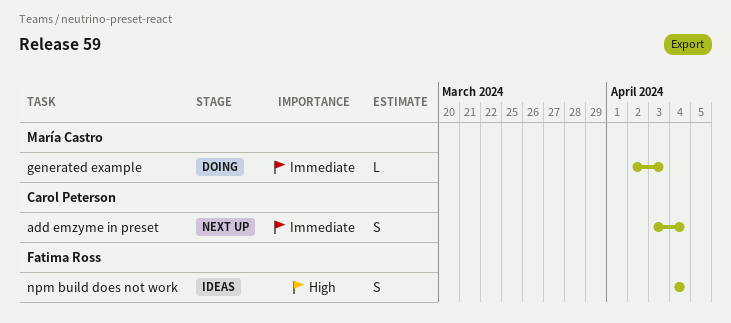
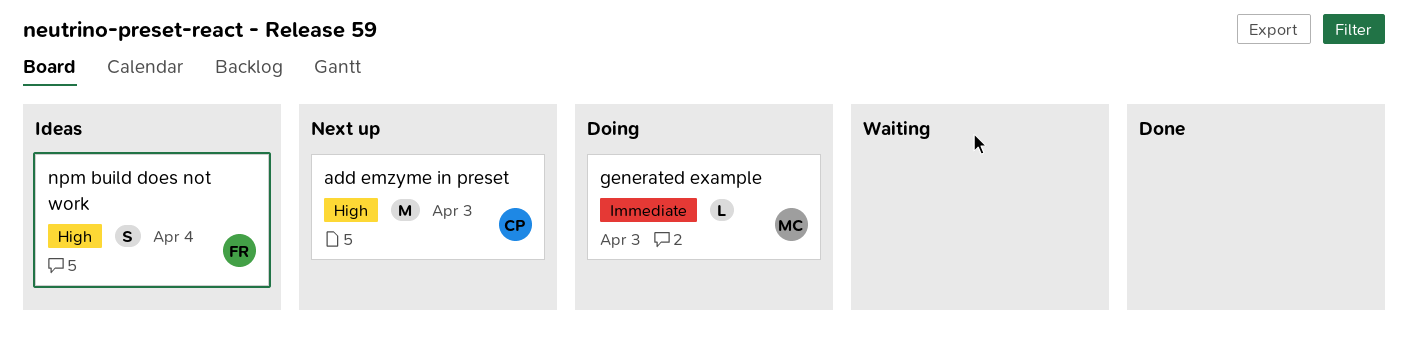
add emzyme in preset, priority: Immediate -> High
add emzyme in preset, estimate: S -> M
add emzyme in preset, due: Apr 4 -> Apr 3

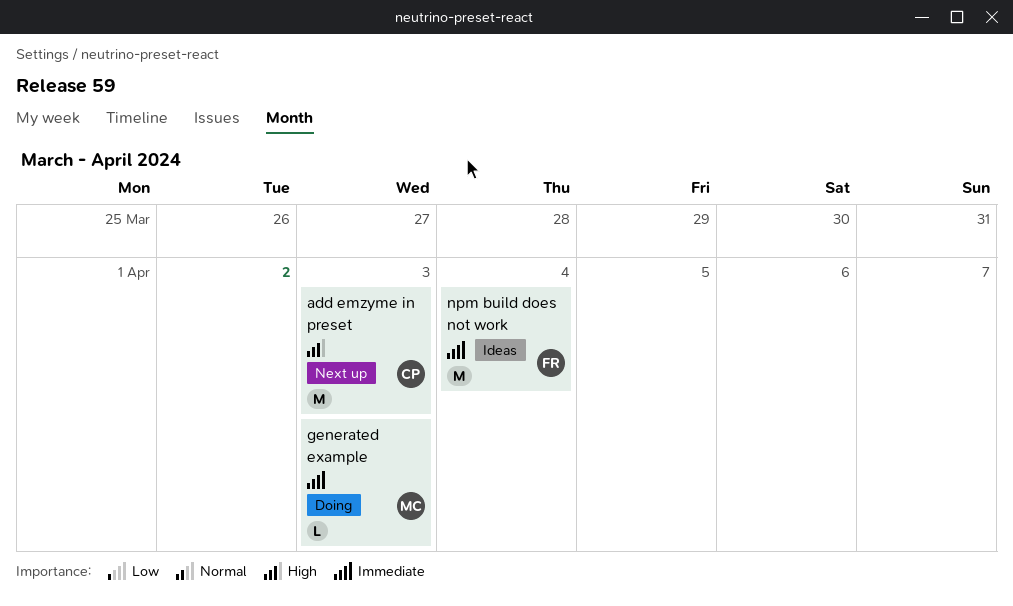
npm build does not work, priority: High -> Immediate
npm build does not work, estimate: S -> M

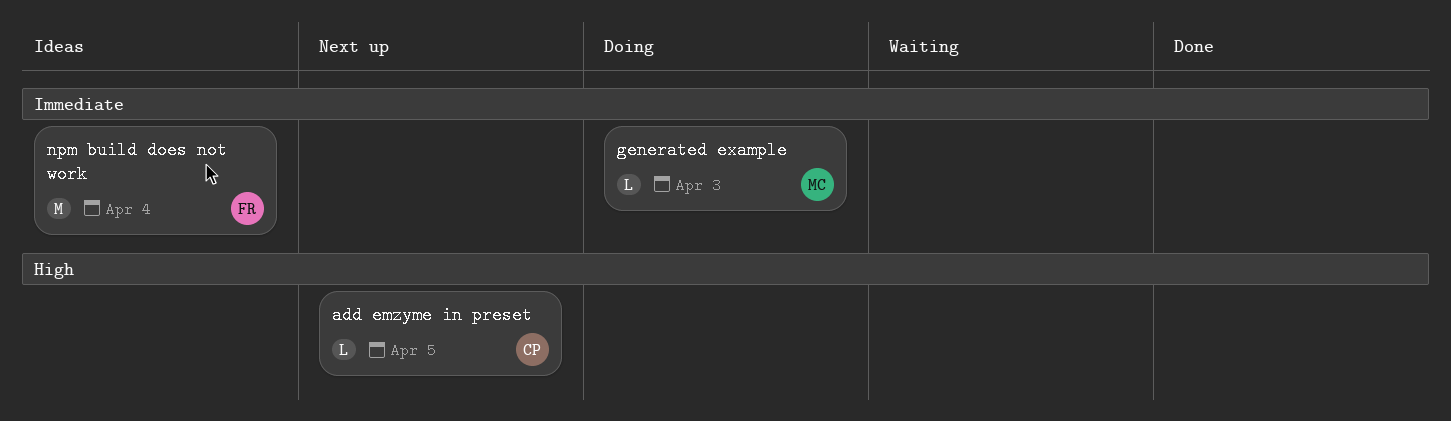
add emzyme in preset, estimate: M -> L
add emzyme in preset, due: Apr 3 -> Apr 5

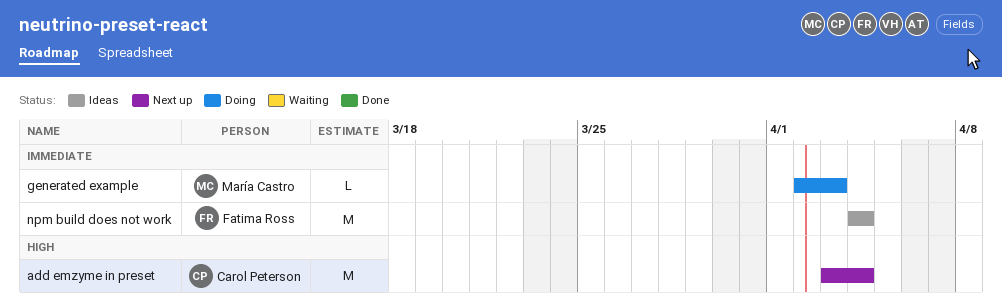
add emzyme in preset, estimate: L -> M
add emzyme in preset, due: Apr 5 -> Apr 4

